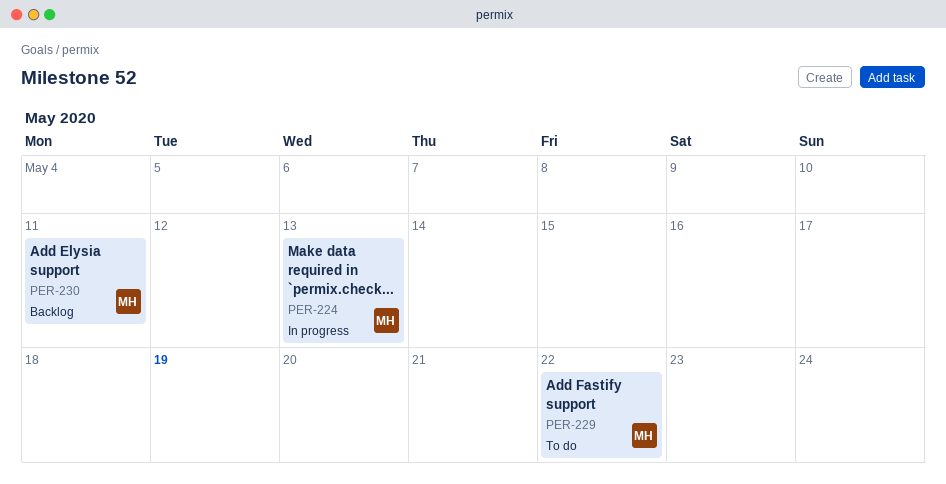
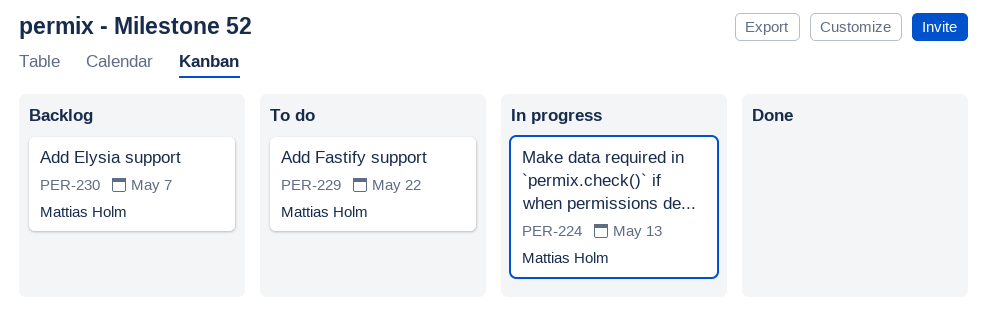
PER-230, due: May 11 -> May 7

